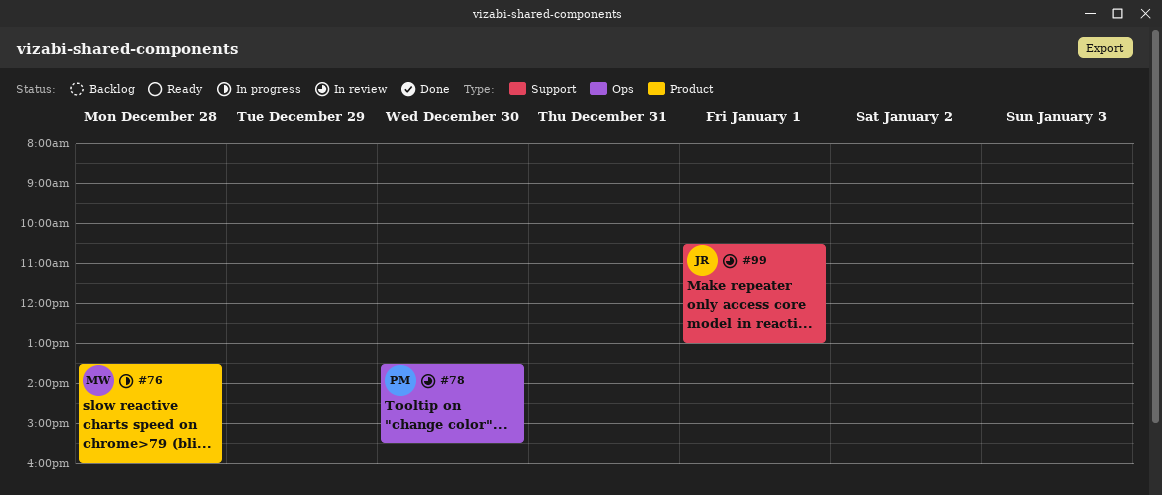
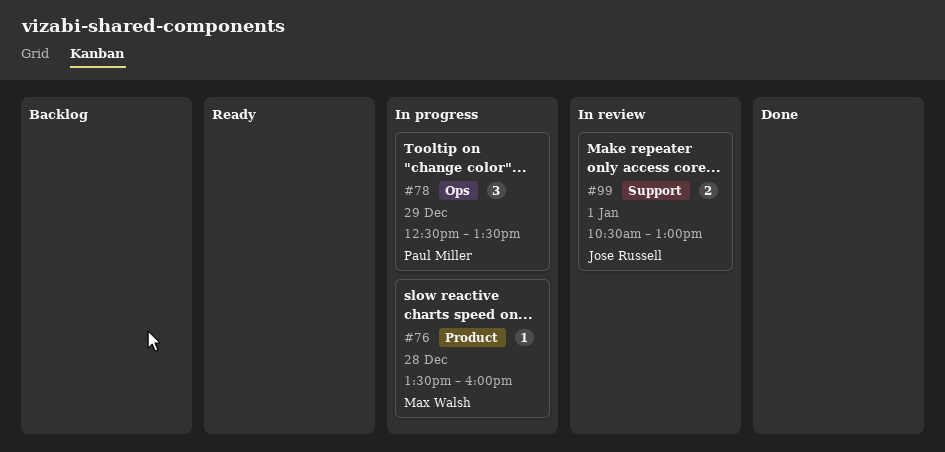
#78, status: In review -> In progress
#78, day: Dec 30 -> Dec 29
#78, begins: 13:30 -> 12:30
#78, ends: 15:30 -> 13:30

